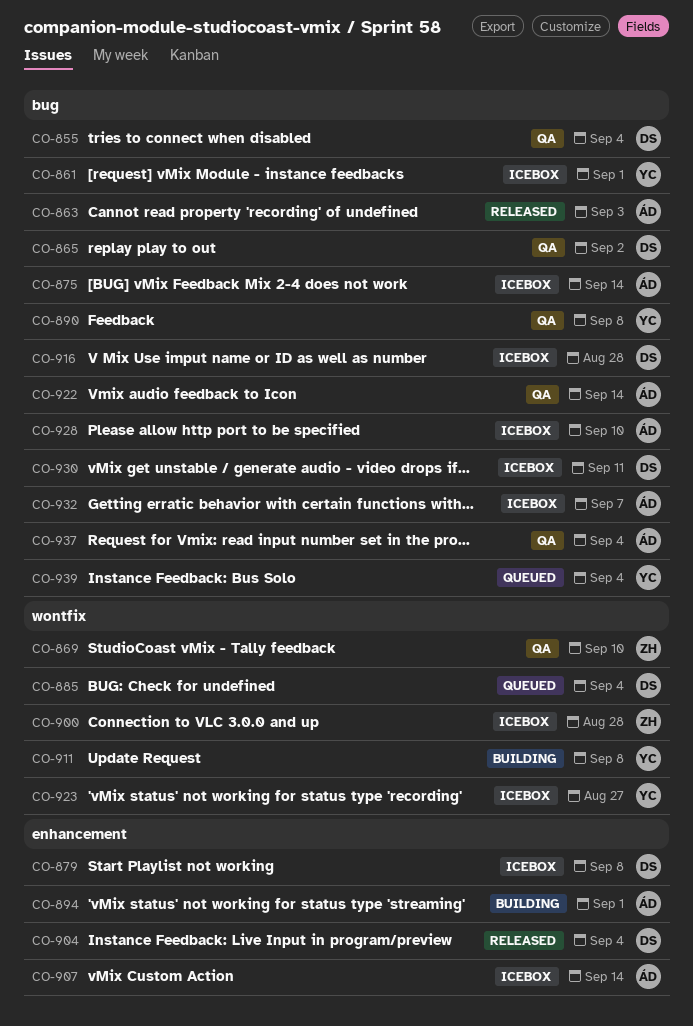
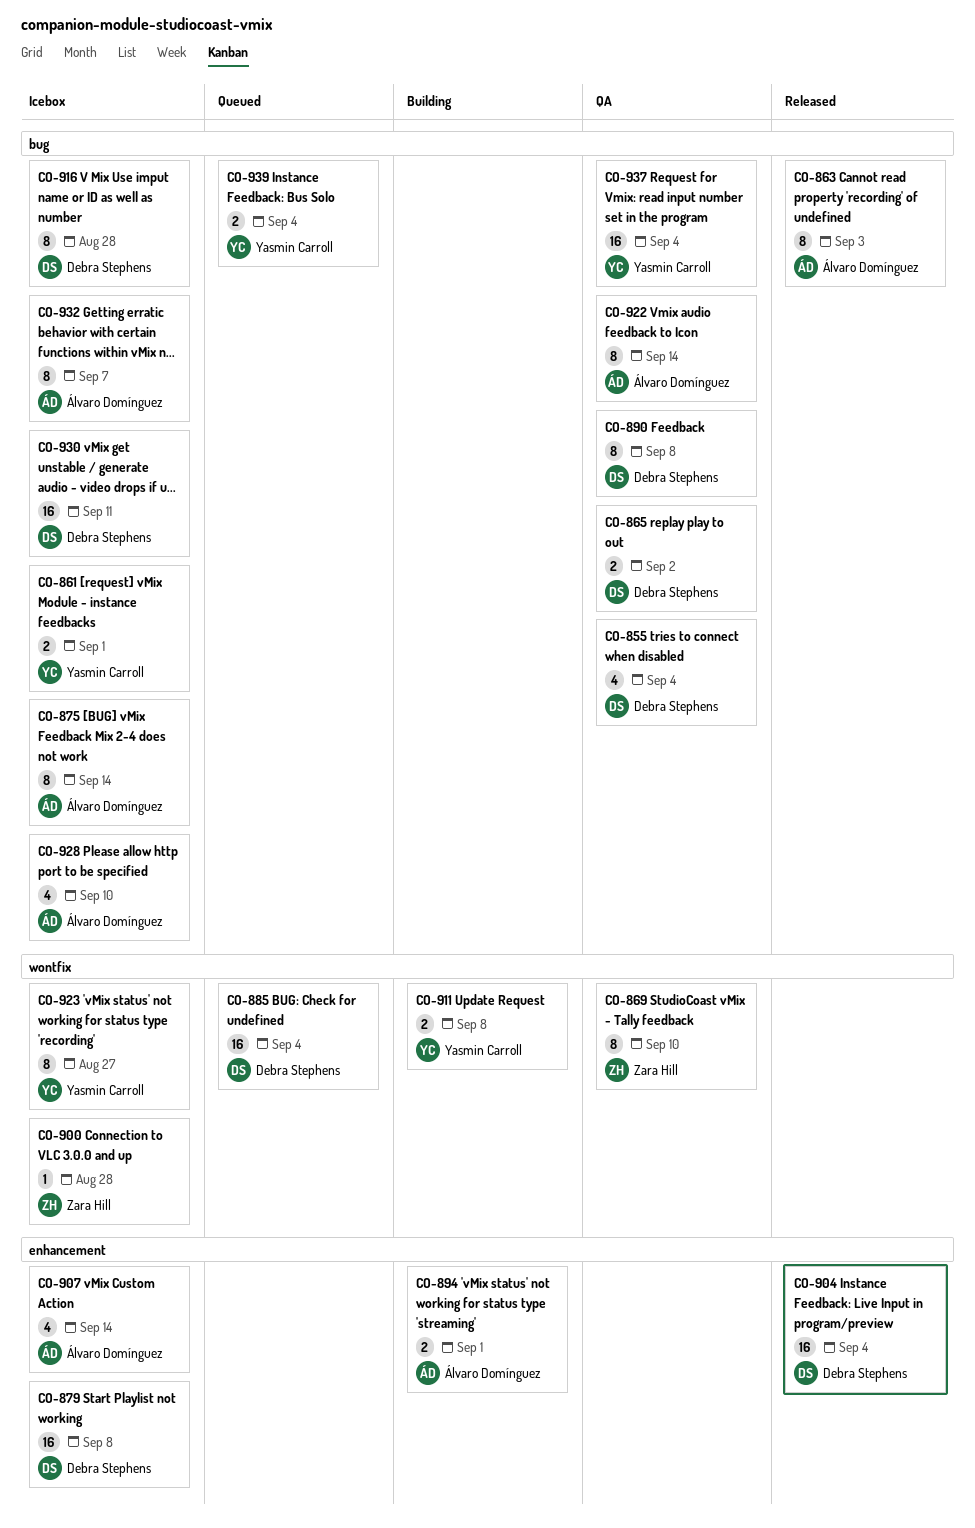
CO-890, owner: Yasmin Carroll -> Debra Stephens
CO-937, owner: Álvaro Domínguez -> Yasmin Carroll

